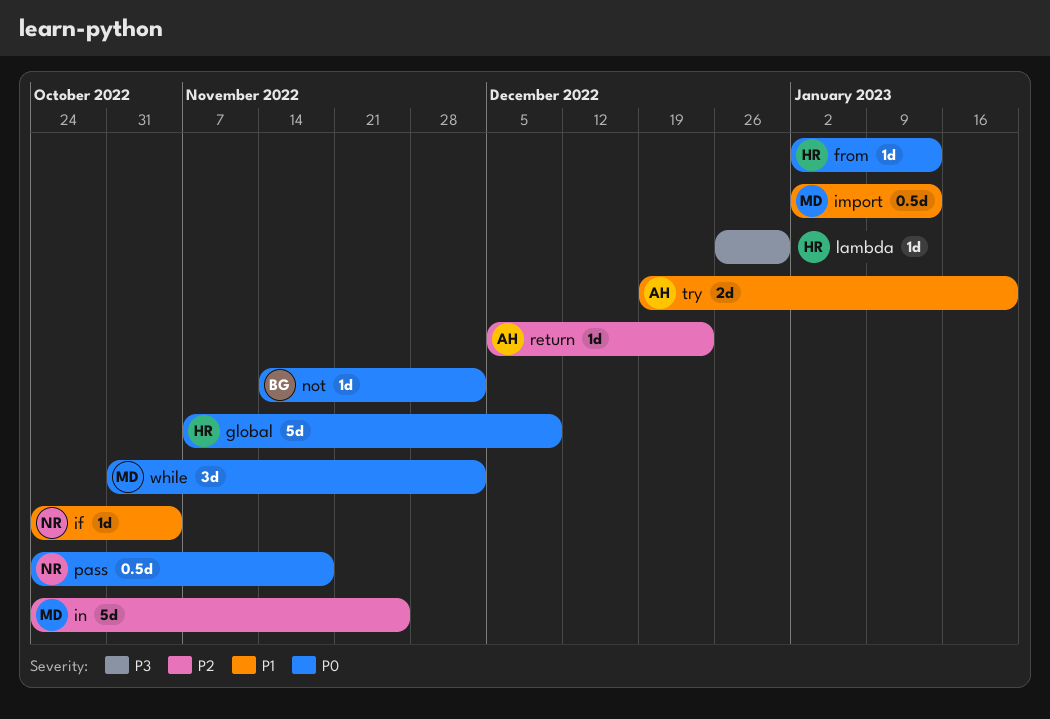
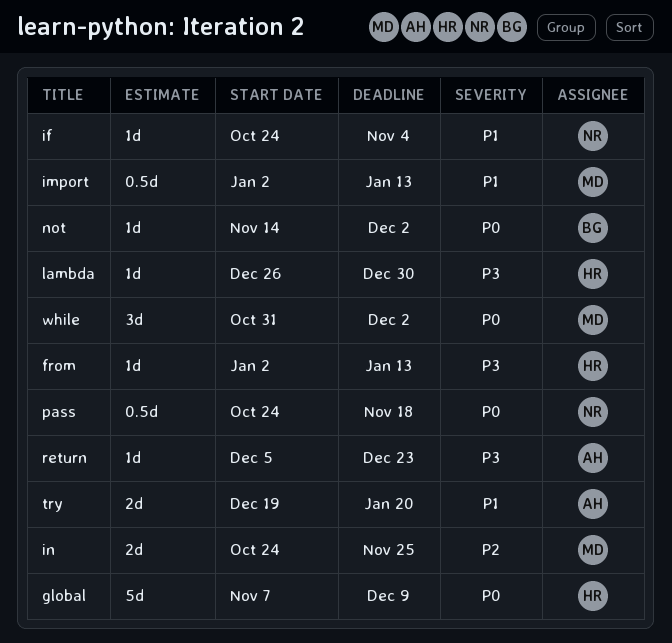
from, priority: P0 -> P3
in, estimate: 5d -> 2d
return, priority: P2 -> P3

